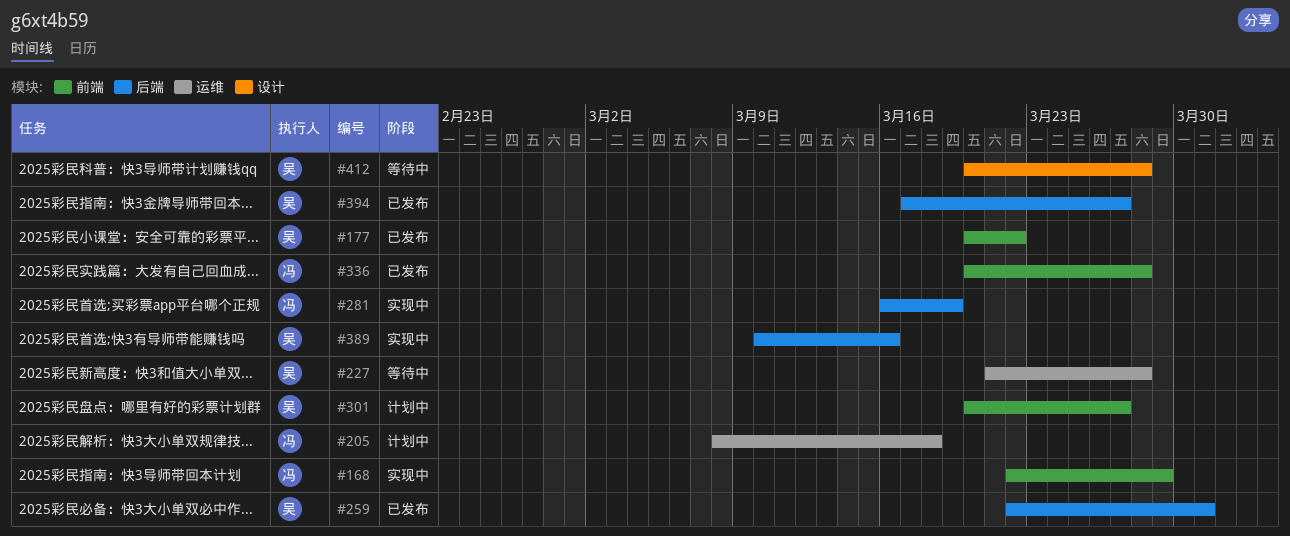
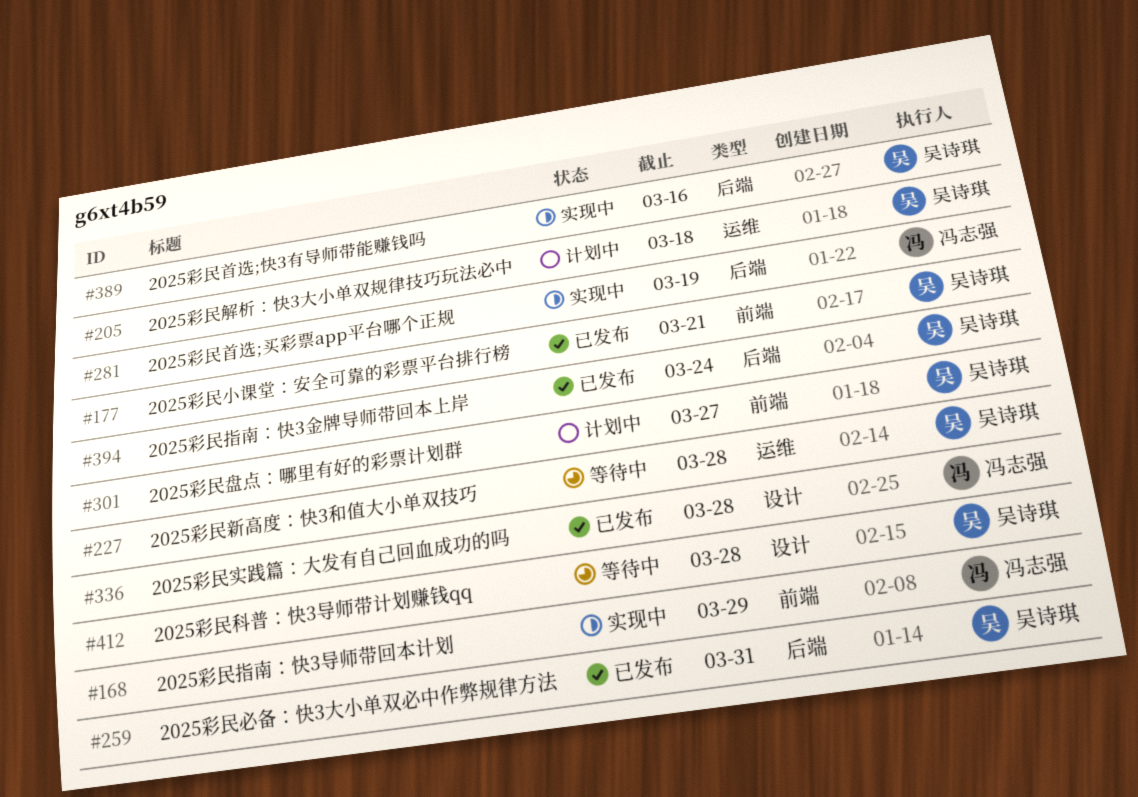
#177, due: Mar 22 -> Mar 21
#205, owner: 冯志强 -> 吴诗琪
#336, label: 前端 -> 设计
#394, due: Mar 27 -> Mar 24

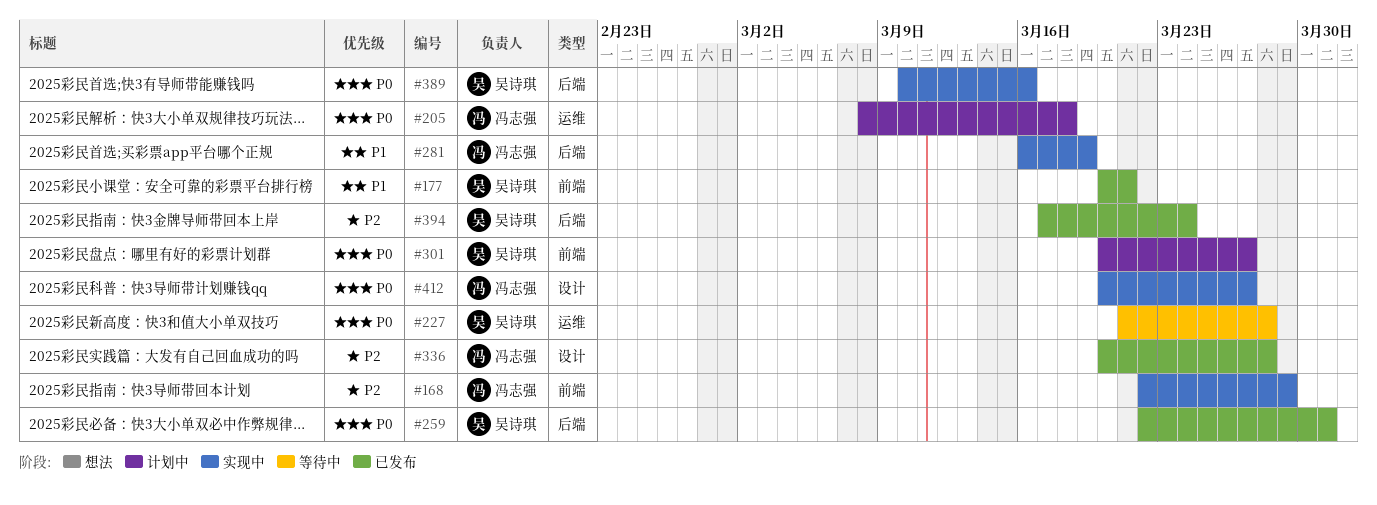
#205, owner: 吴诗琪 -> 冯志强
#412, status: 等待中 -> 实现中
#412, owner: 吴诗琪 -> 冯志强
#412, due: Mar 28 -> Mar 27

